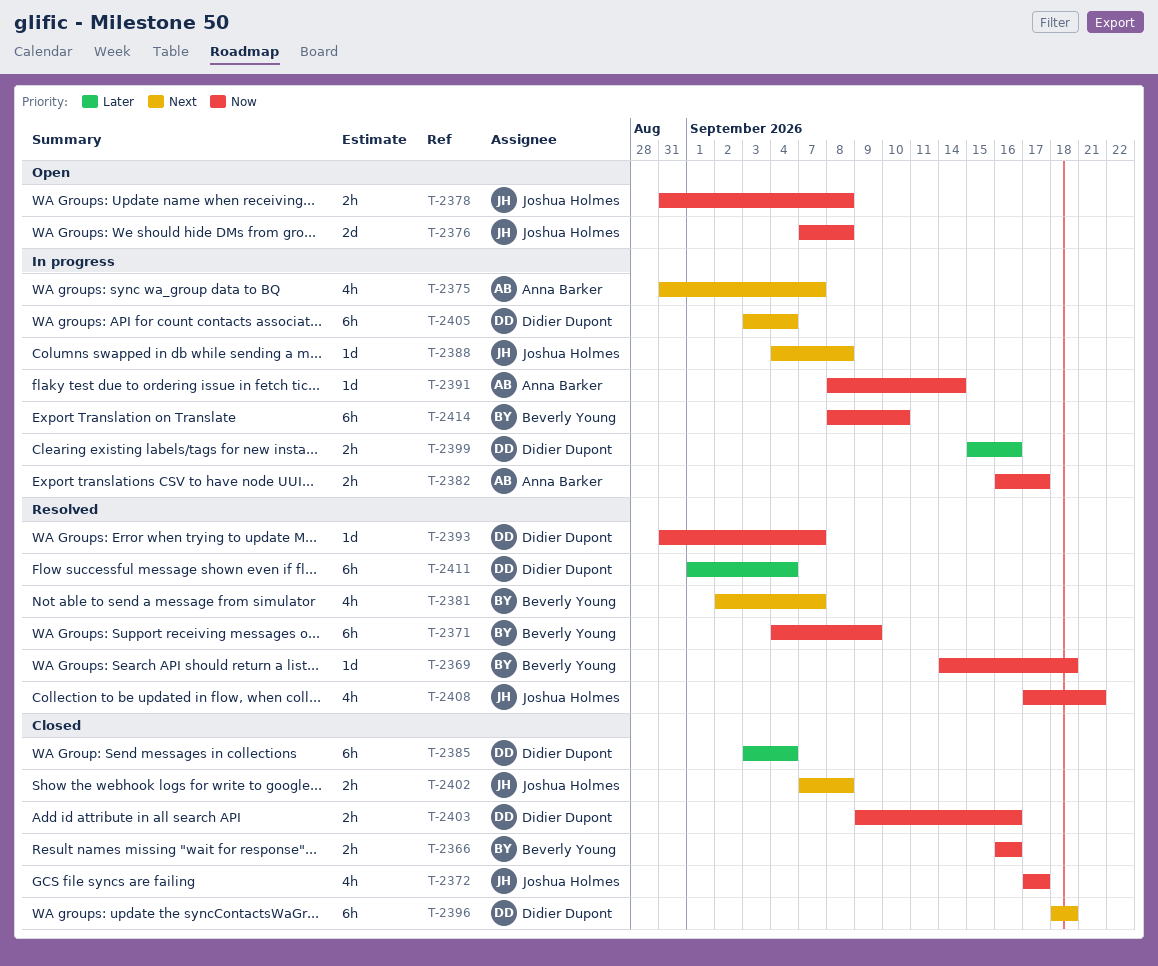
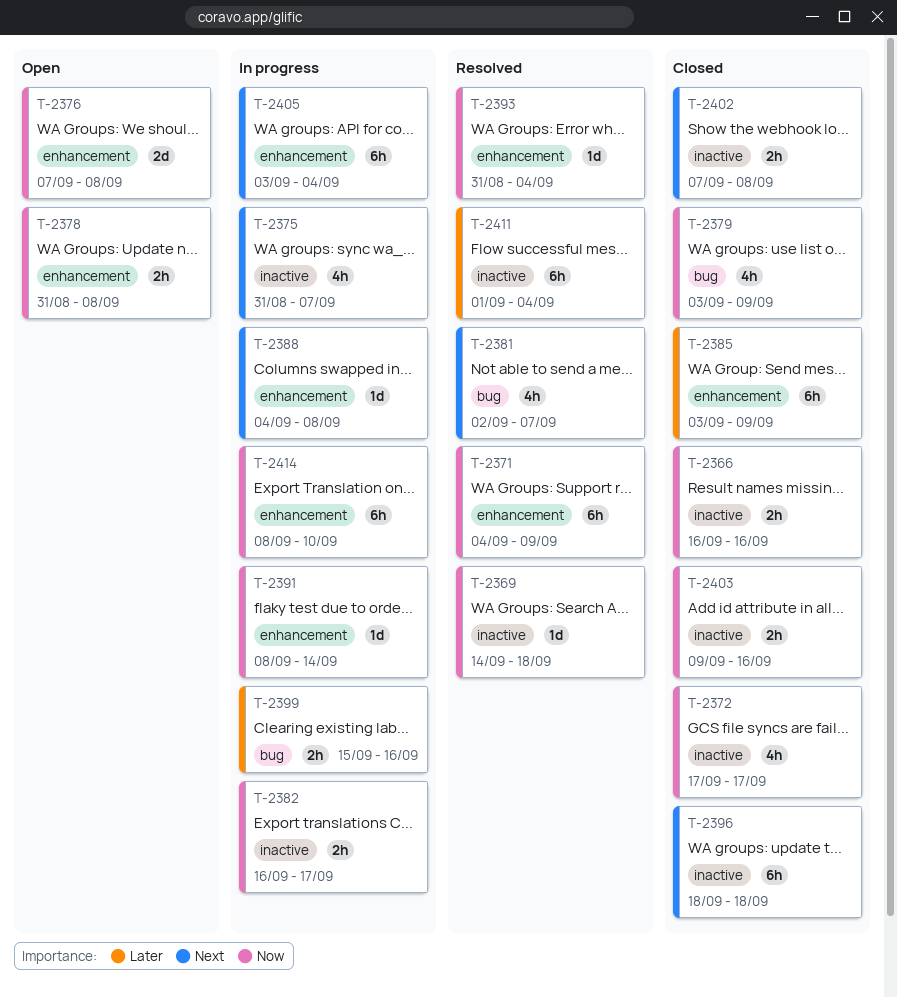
T-2379: none -> present
T-2385, due: Sep 4 -> Sep 9
T-2393, due: Sep 7 -> Sep 4
T-2408: present -> none

